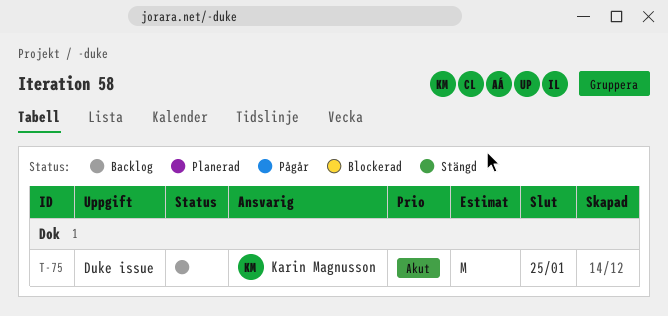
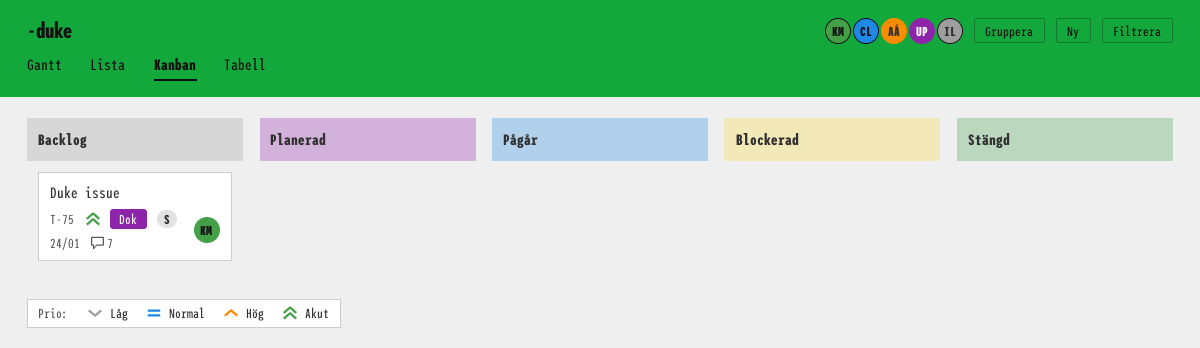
T-75, estimate: M -> S
T-75, due: Jan 25 -> Jan 24

